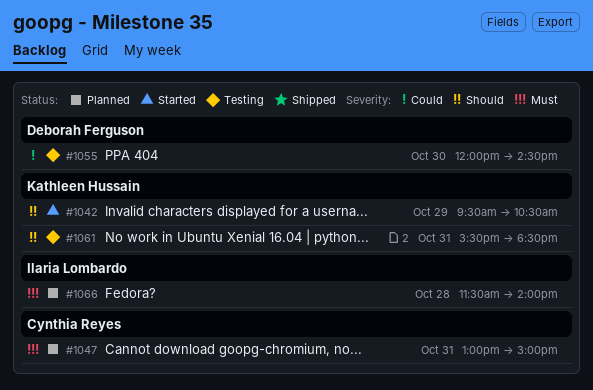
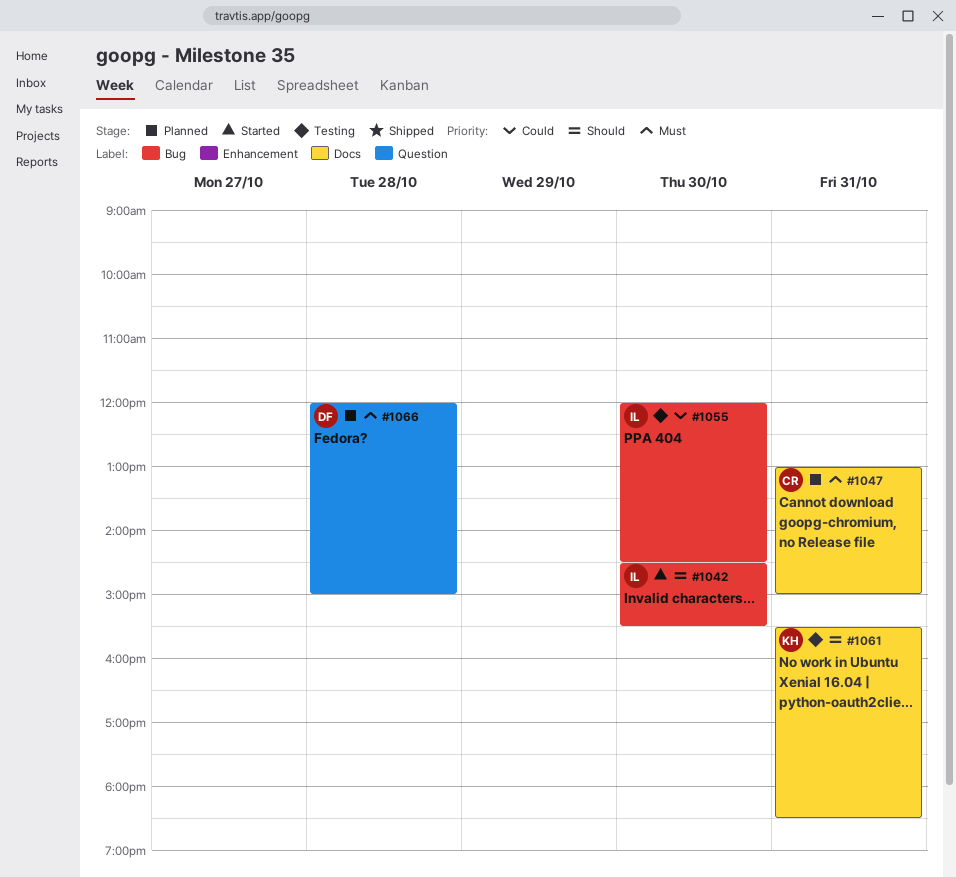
#1042, owner: Kathleen Hussain -> Ilaria Lombardo
#1042, day: Oct 29 -> Oct 30
#1042, begins: 09:30 -> 14:30
#1042, ends: 10:30 -> 15:30
#1055, owner: Deborah Ferguson -> Ilaria Lombardo
#1066, owner: Ilaria Lombardo -> Deborah Ferguson
#1066, begins: 11:30 -> 12:00
#1066, ends: 14:00 -> 15:00

